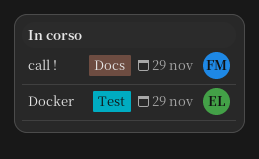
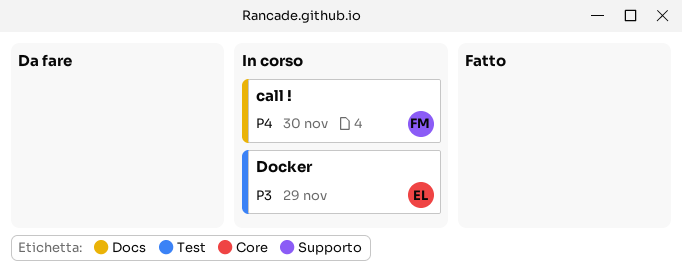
call !, due: Nov 29 -> Nov 30

